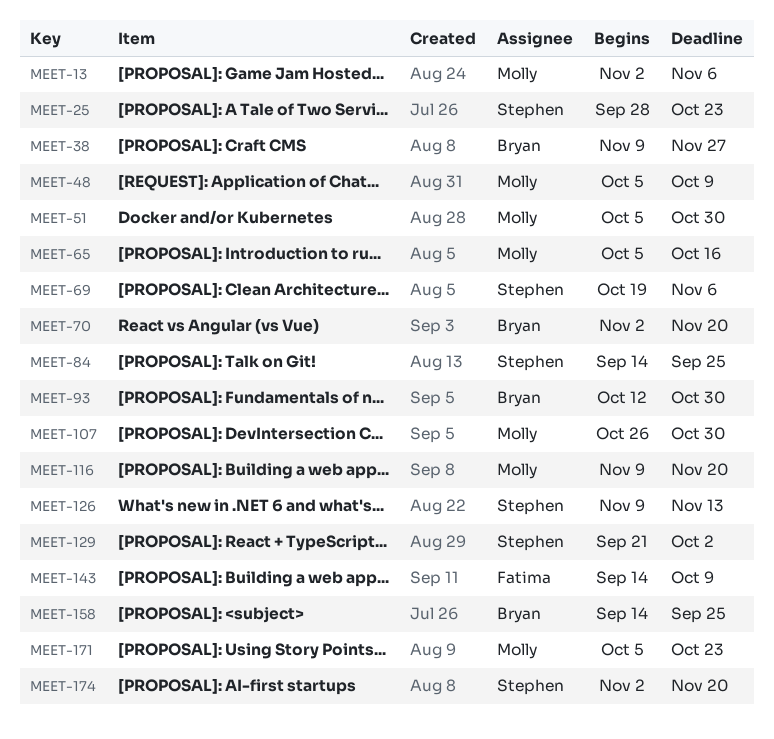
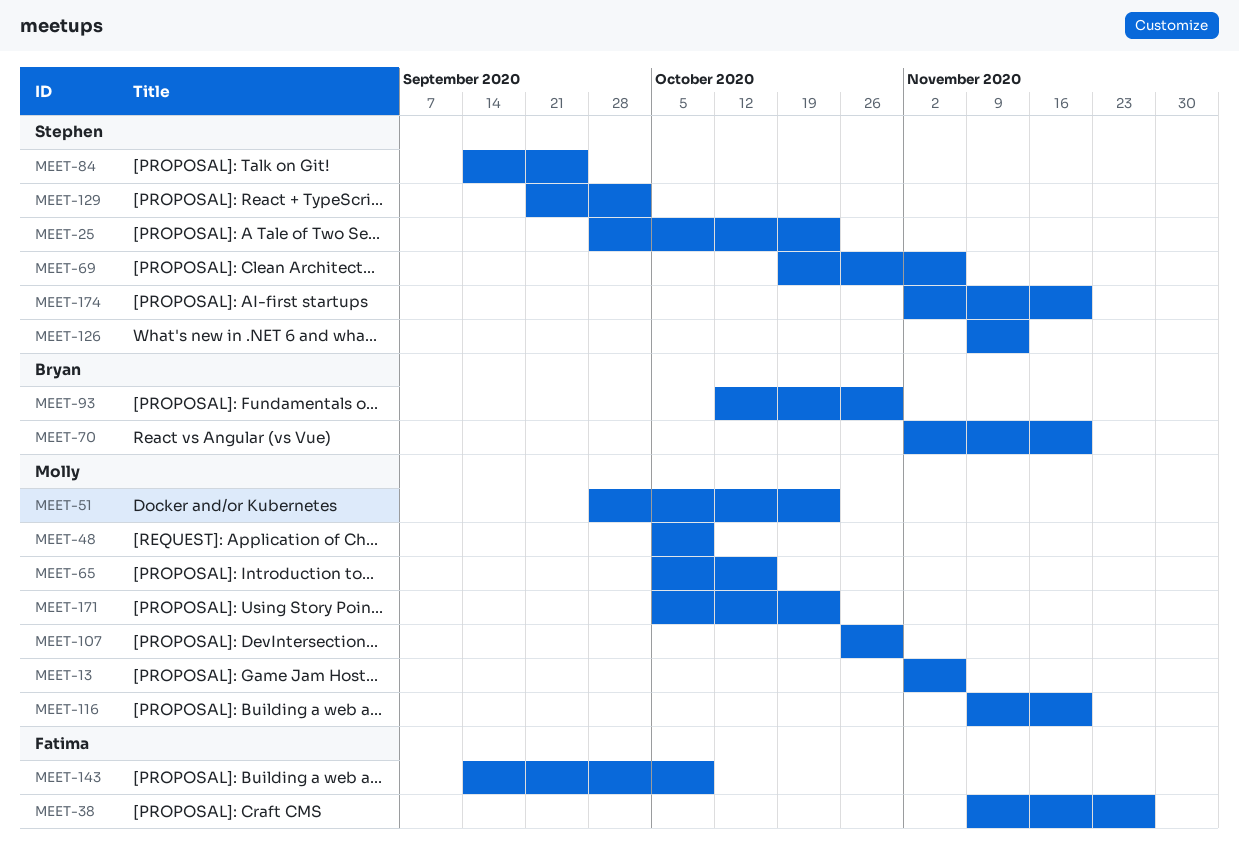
MEET-38, owner: Bryan -> Fatima
MEET-51, start: Oct 5 -> Sep 28
MEET-51, due: Oct 30 -> Oct 23
MEET-158: present -> none

